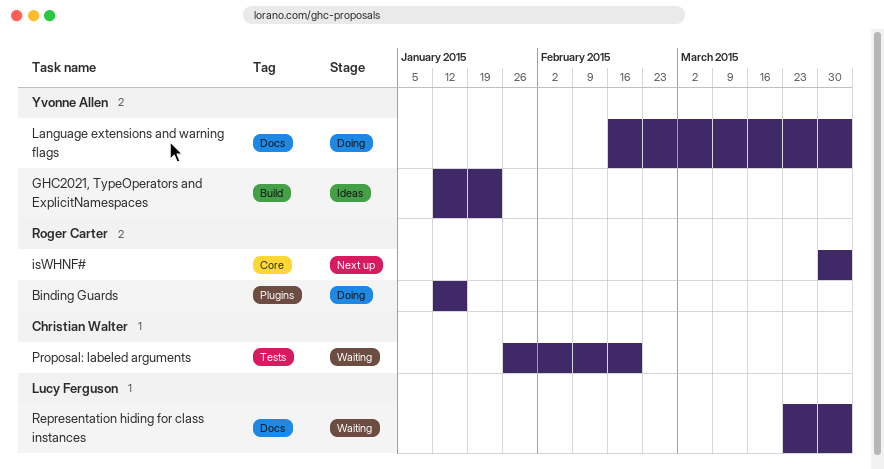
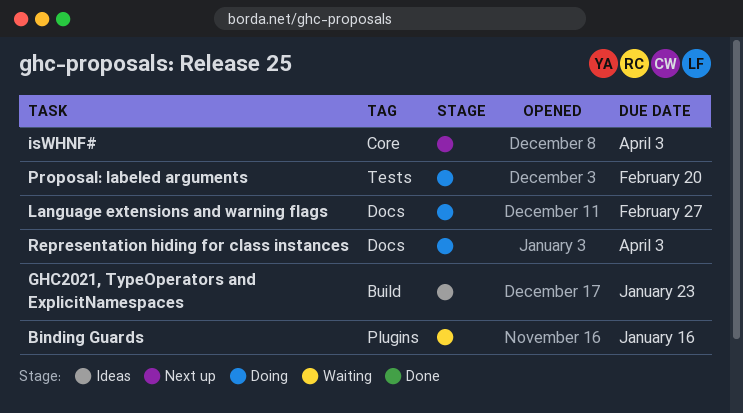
Binding Guards, status: Doing -> Waiting
Language extensions and warning flags, due: Apr 3 -> Feb 27
Proposal: labeled arguments, status: Waiting -> Doing
Representation hiding for class instances, status: Waiting -> Doing

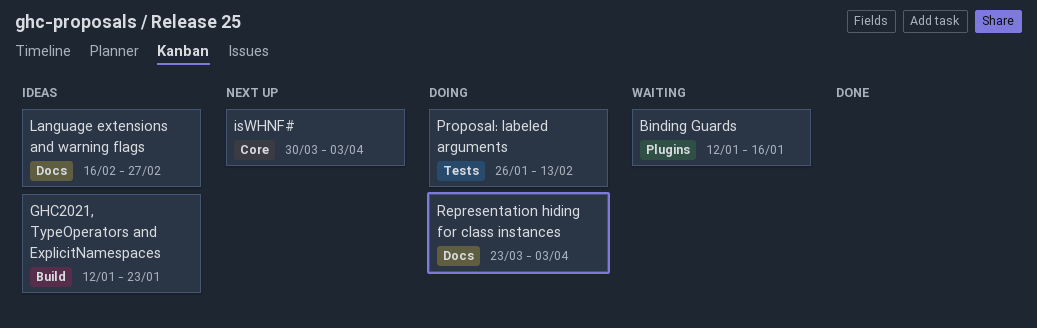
Language extensions and warning flags, status: Doing -> Ideas
Proposal: labeled arguments, due: Feb 20 -> Feb 13

